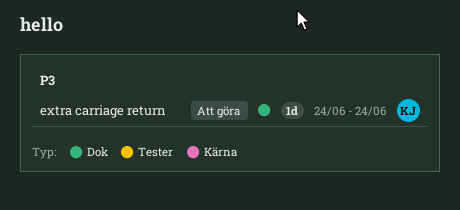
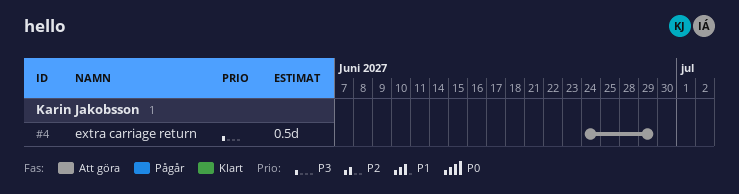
extra carriage return, estimate: 1d -> 0.5d
extra carriage return, due: Jun 24 -> Jun 29

